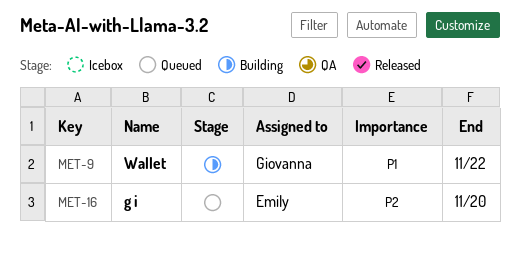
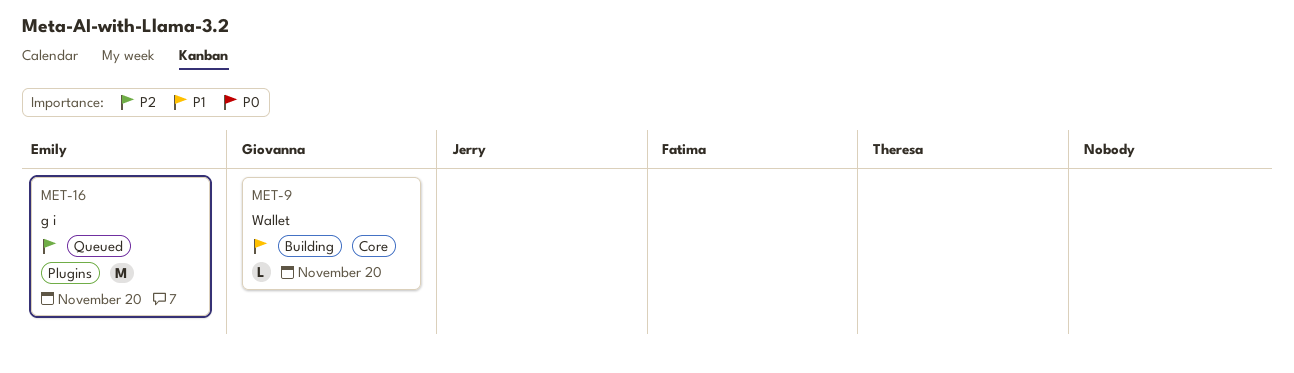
MET-9, due: Nov 22 -> Nov 20

